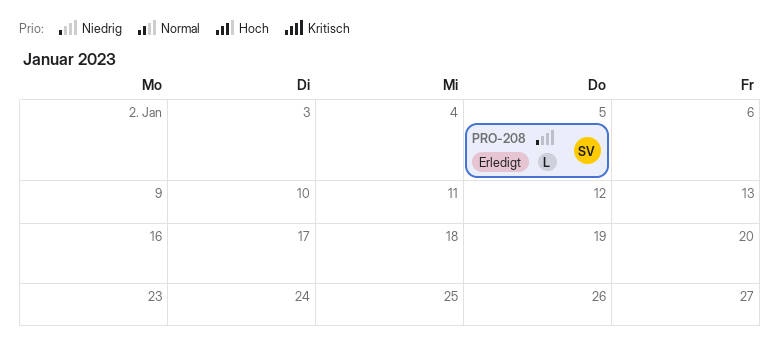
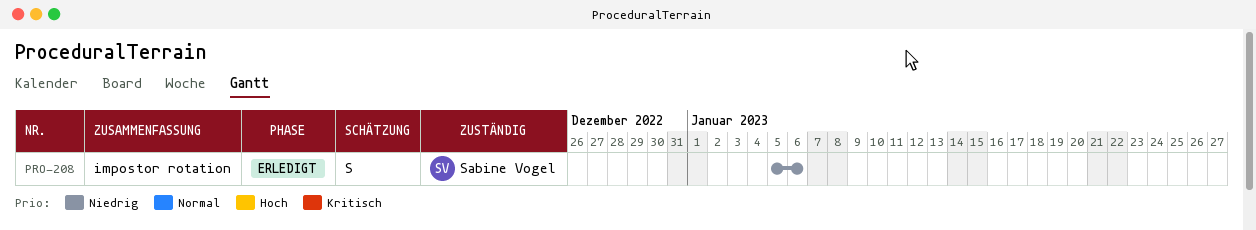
PRO-208, estimate: L -> S
PRO-208, due: Jan 5 -> Jan 6

